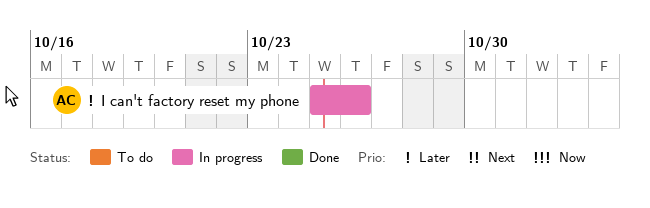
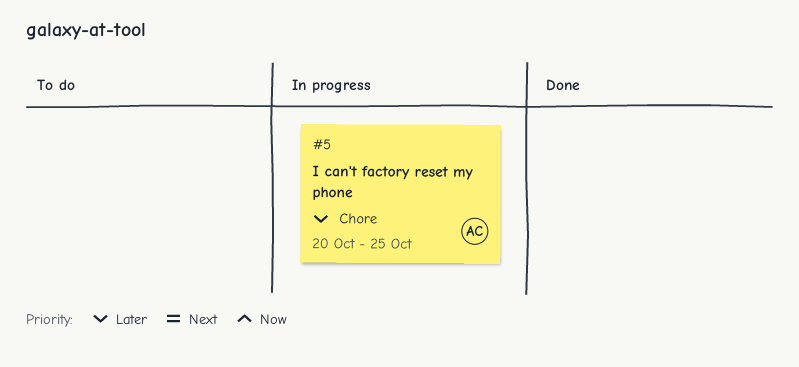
I can't factory reset my phone, start: Oct 25 -> Oct 20
I can't factory reset my phone, due: Oct 26 -> Oct 25

